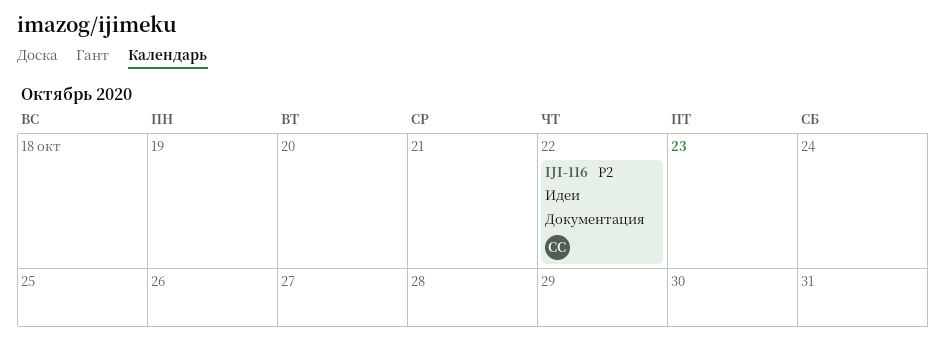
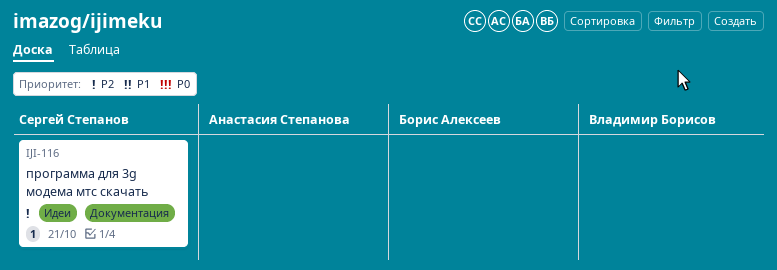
IJI-116, due: Oct 22 -> Oct 21

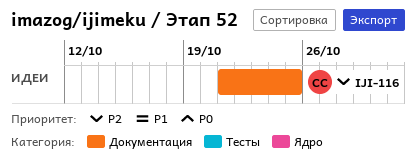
IJI-116, due: Oct 21 -> Oct 25

